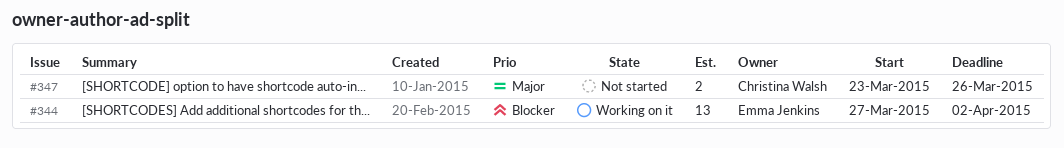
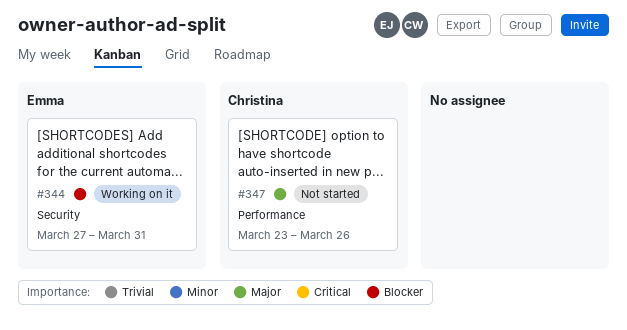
#344, due: Apr 2 -> Mar 31

